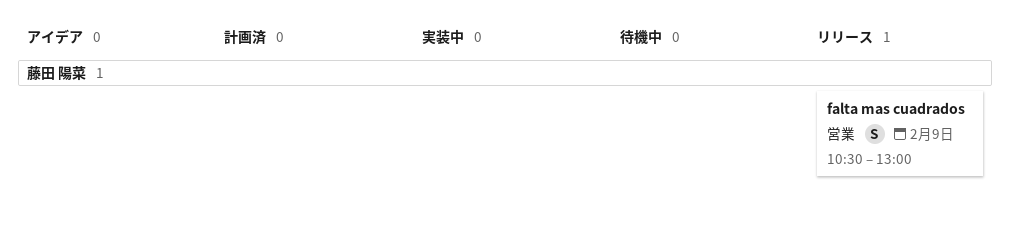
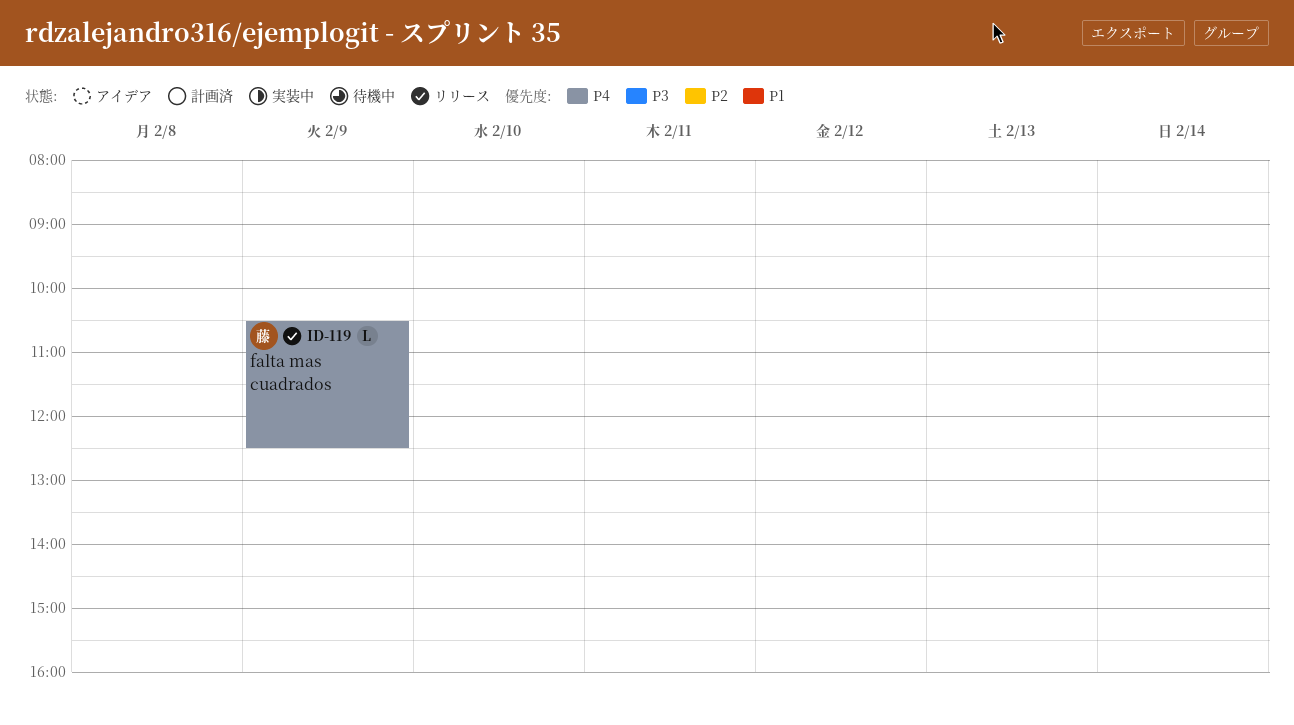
falta mas cuadrados, estimate: S -> L
falta mas cuadrados, ends: 13:00 -> 12:30

